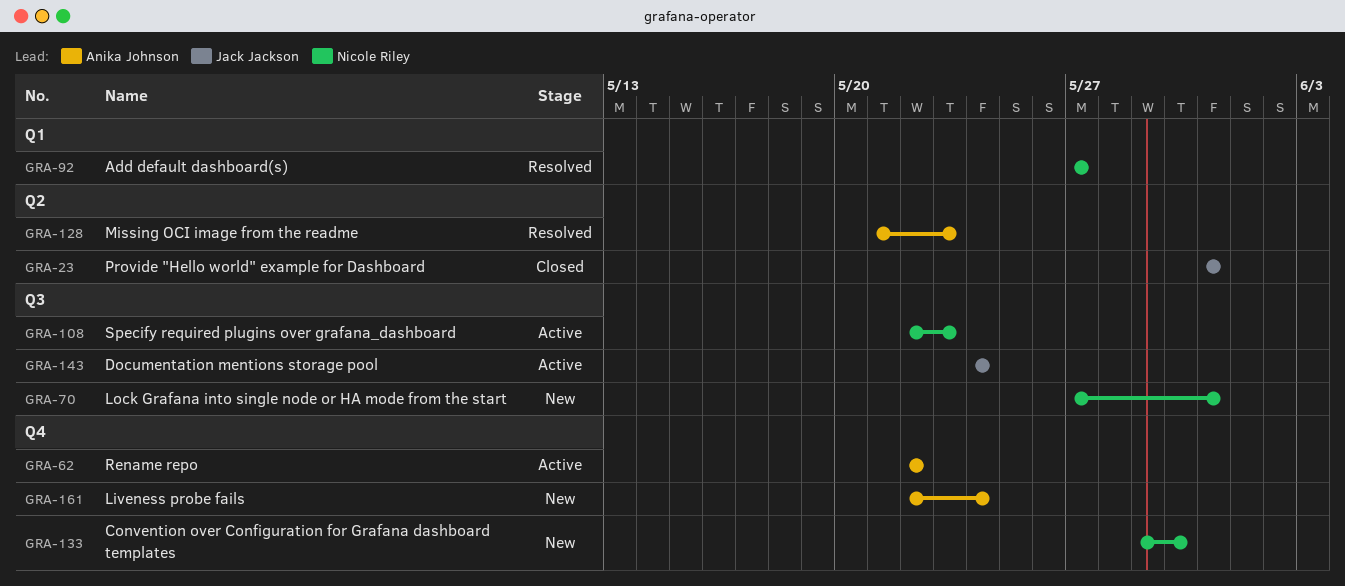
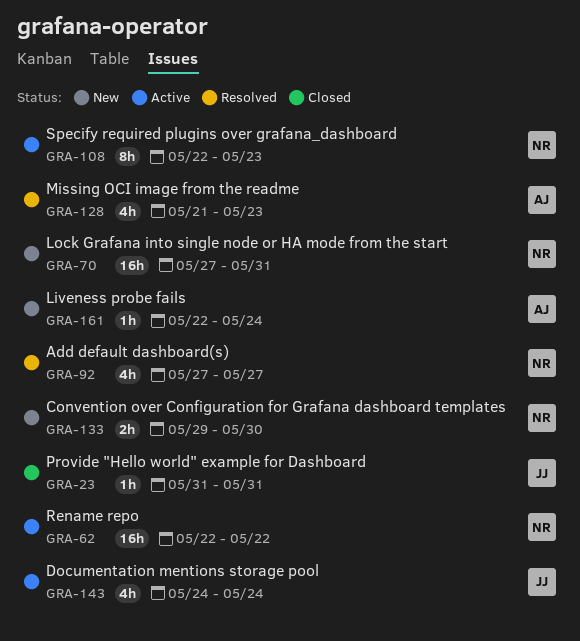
GRA-62, owner: Anika Johnson -> Nicole Riley

